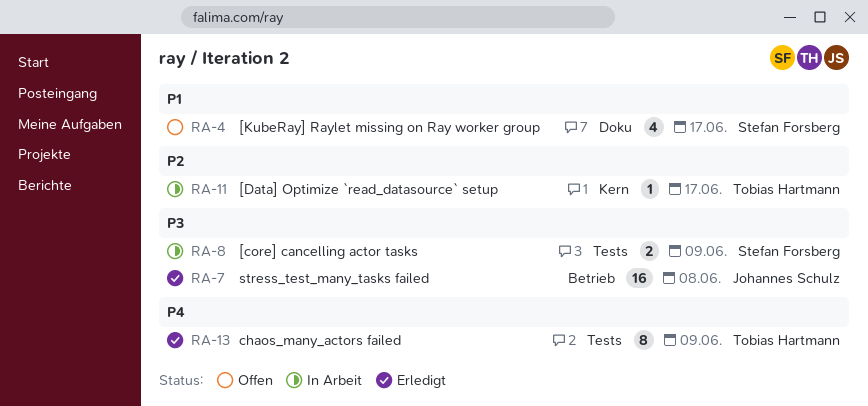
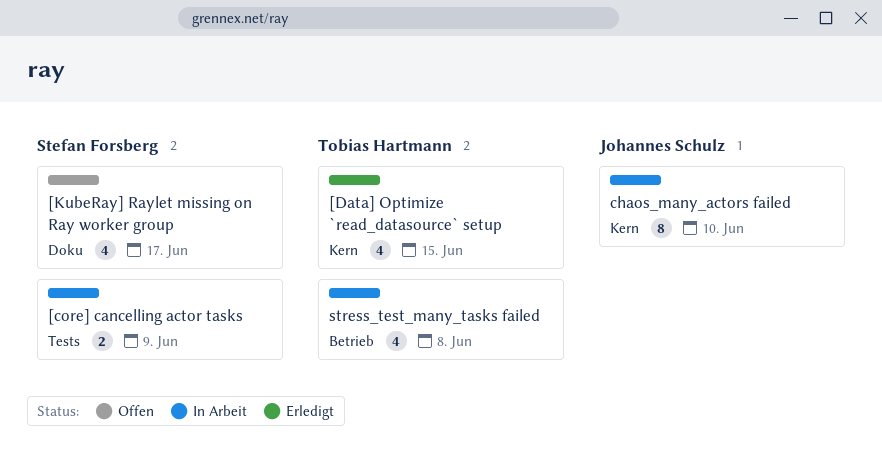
[Data] Optimize `read_datasource` setup, status: In Arbeit -> Erledigt
[Data] Optimize `read_datasource` setup, estimate: 1 -> 4
[Data] Optimize `read_datasource` setup, due: Jun 17 -> Jun 15
chaos_many_actors failed, status: Erledigt -> In Arbeit
chaos_many_actors failed, owner: Tobias Hartmann -> Johannes Schulz
chaos_many_actors failed, label: Tests -> Kern
chaos_many_actors failed, due: Jun 9 -> Jun 10
stress_test_many_tasks failed, status: Erledigt -> In Arbeit
stress_test_many_tasks failed, owner: Johannes Schulz -> Tobias Hartmann
stress_test_many_tasks failed, estimate: 16 -> 4

